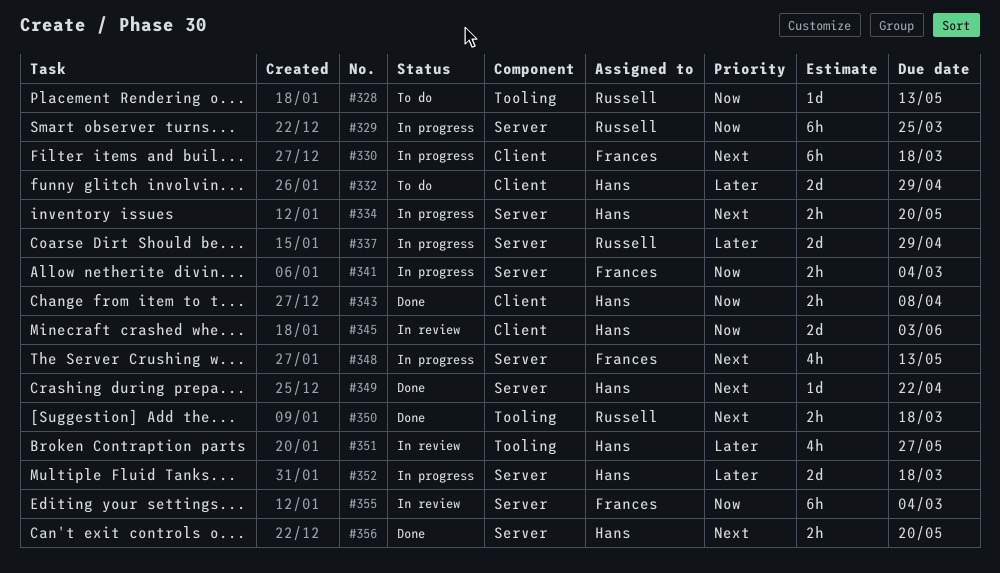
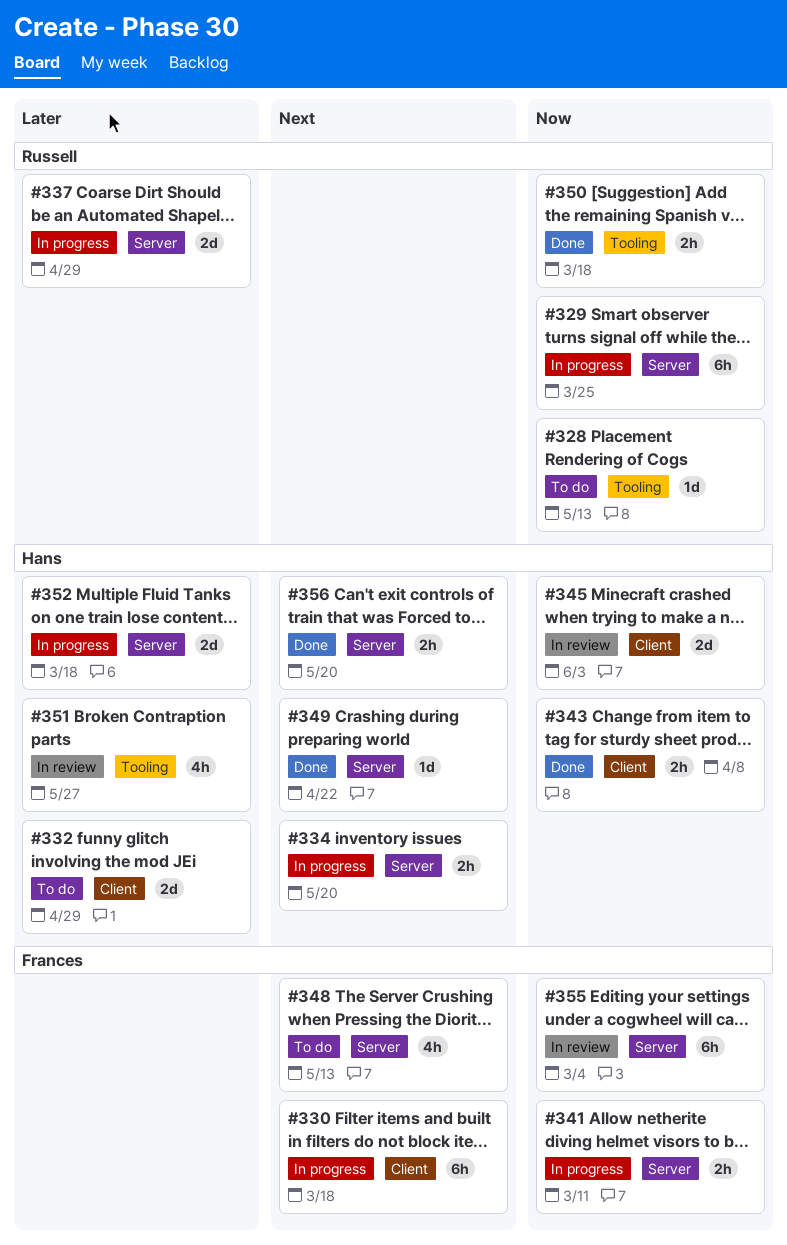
#341, due: Mar 4 -> Mar 11
#348, status: In progress -> To do
#350, priority: Next -> Now

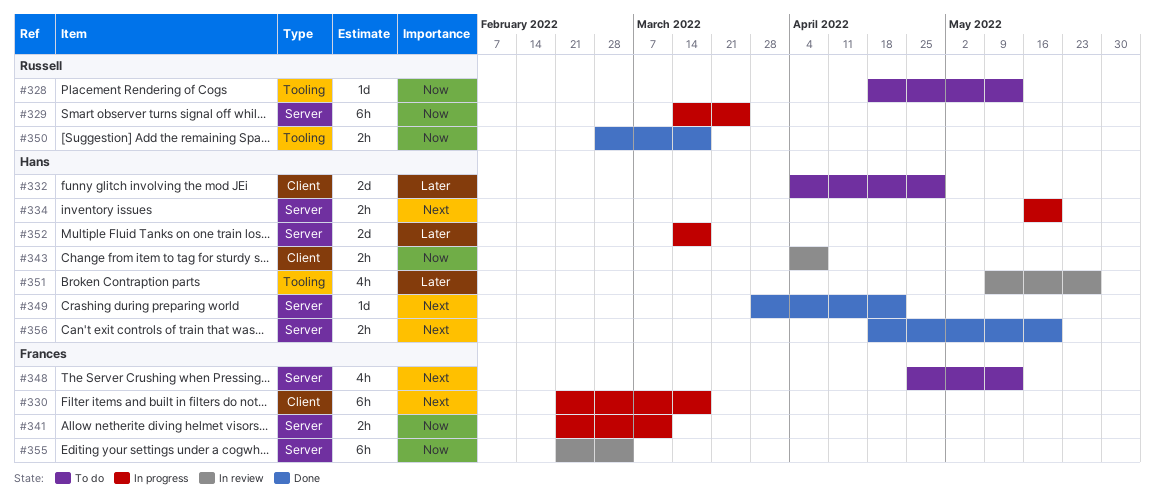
#337: present -> none
#343, status: Done -> In review
#345: present -> none

